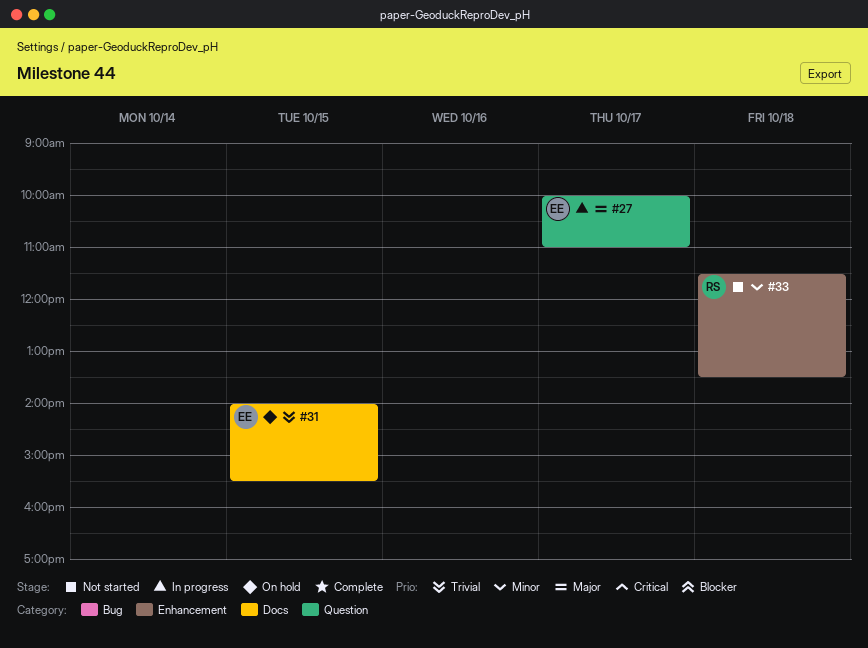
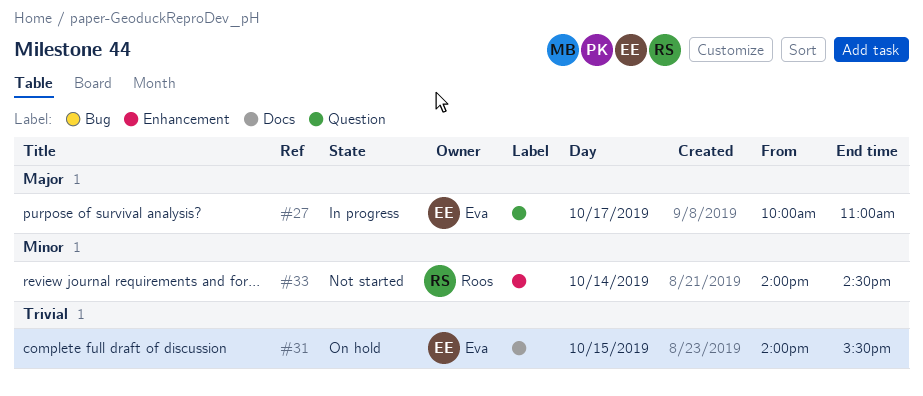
#33, day: Oct 18 -> Oct 14
#33, begins: 11:30 -> 14:00
#33, ends: 13:30 -> 14:30

